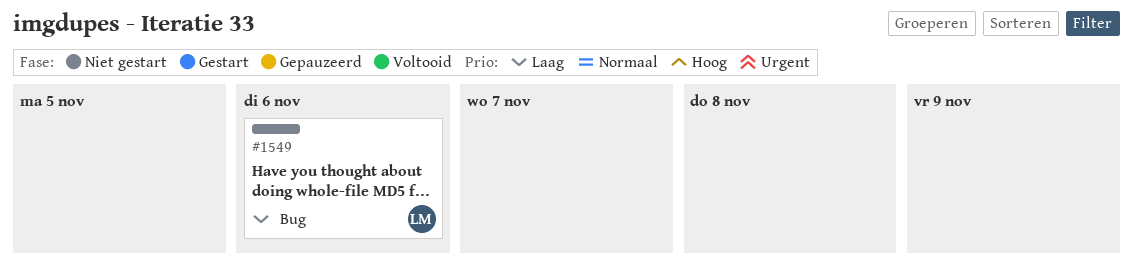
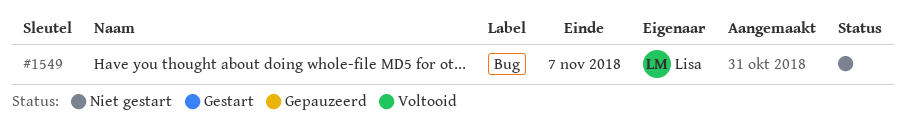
#1549, due: Nov 6 -> Nov 7

